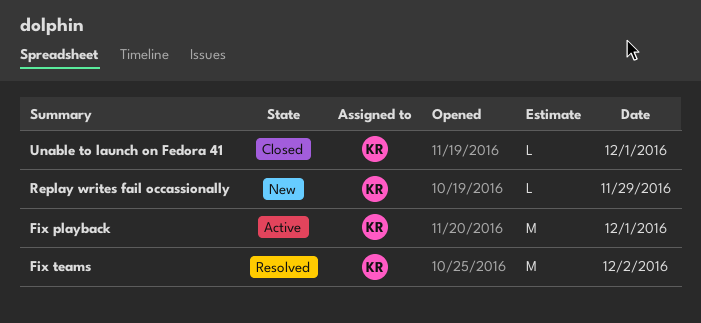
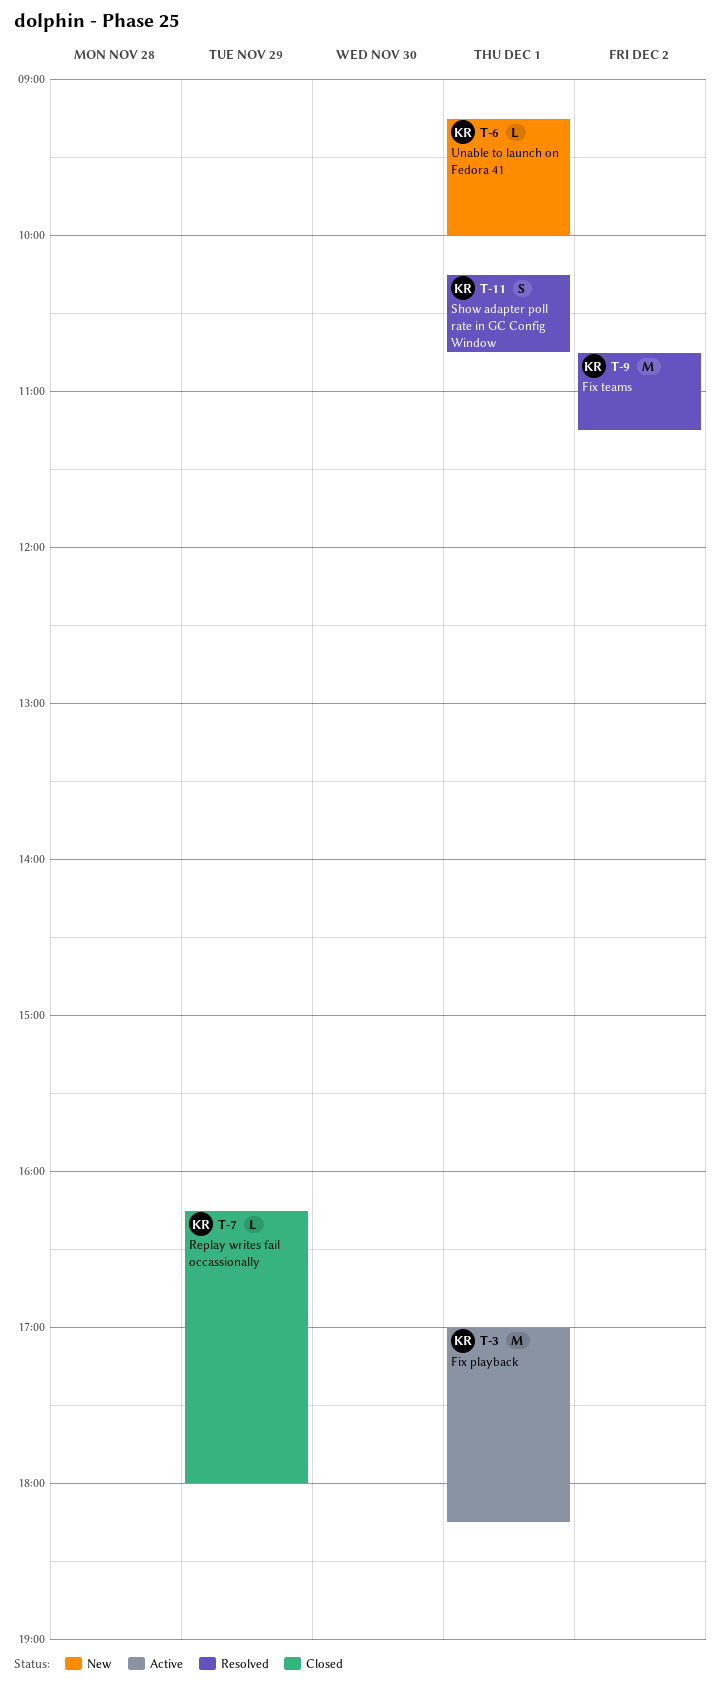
Replay writes fail occassionally, status: New -> Closed
Show adapter poll rate in GC Config Window: none -> present
Unable to launch on Fedora 41, status: Closed -> New

